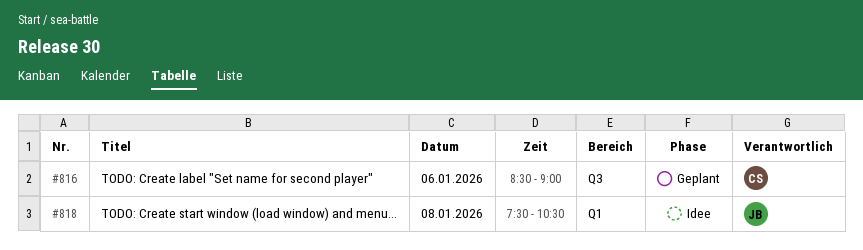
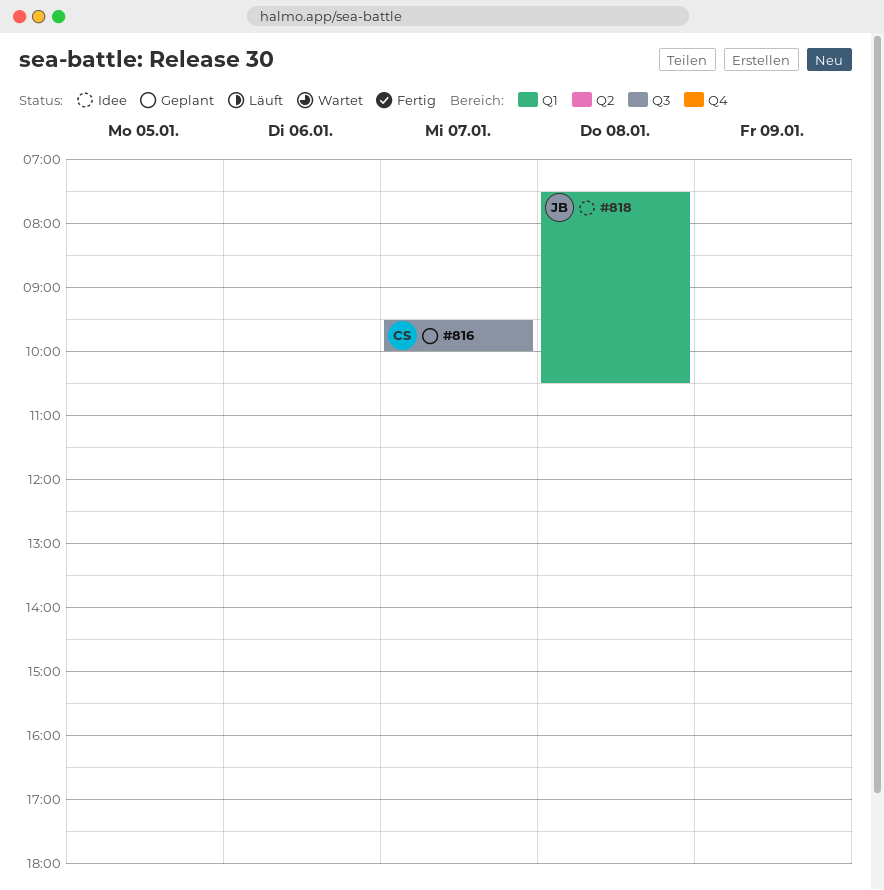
#816, day: Jan 6 -> Jan 7
#816, begins: 08:30 -> 09:30
#816, ends: 09:00 -> 10:00

